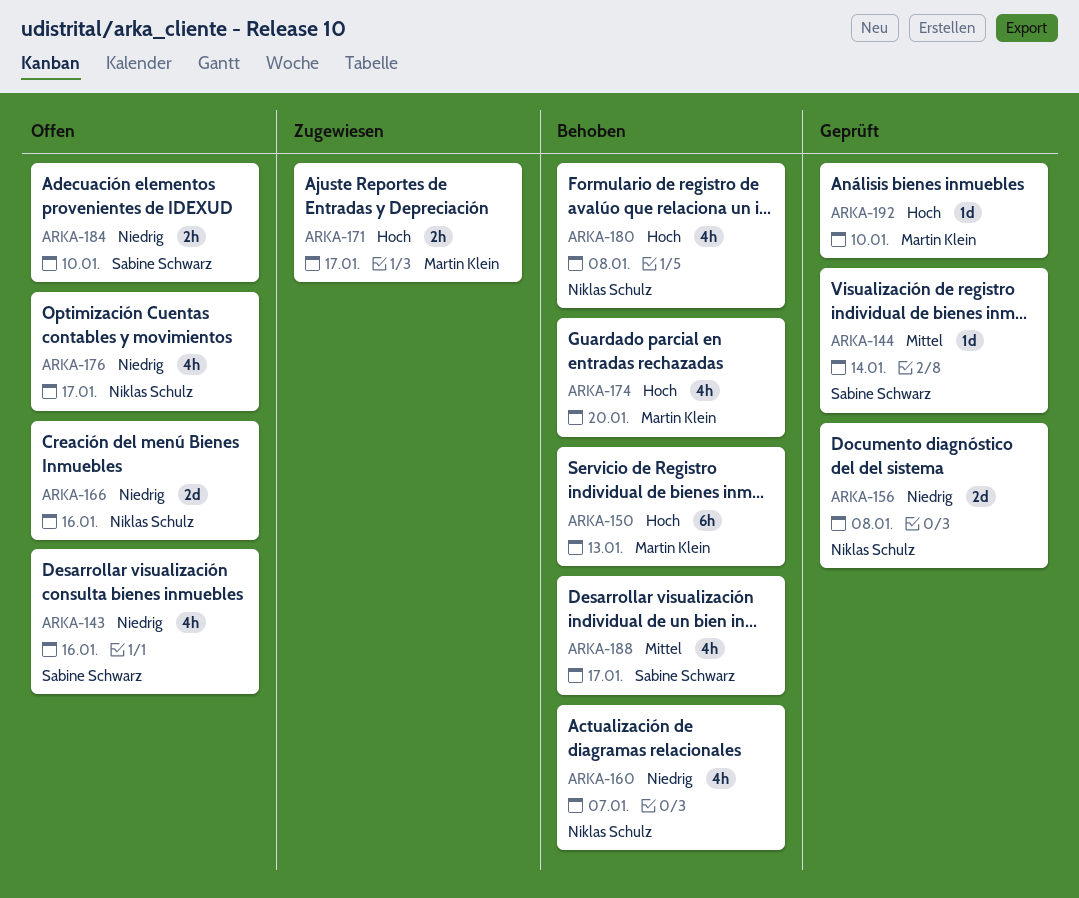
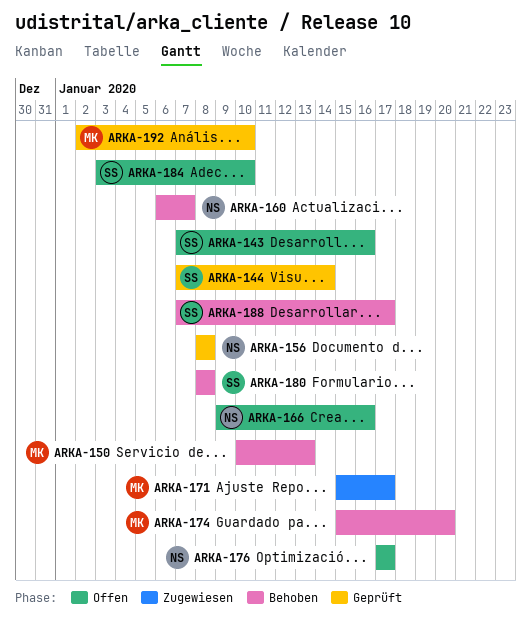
ARKA-180, owner: Niklas Schulz -> Sabine Schwarz

